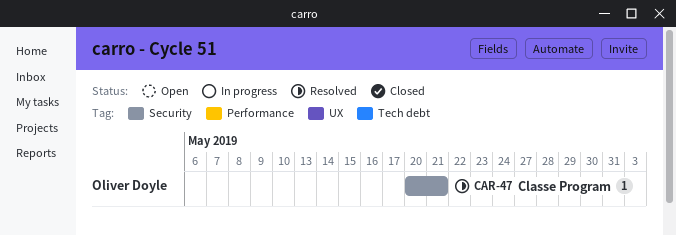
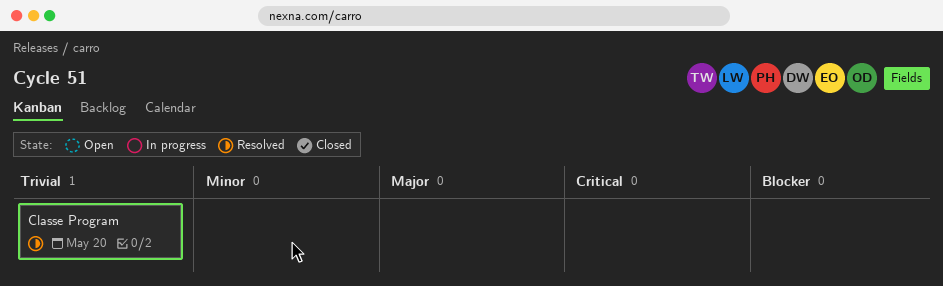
Classe Program, due: May 21 -> May 20

